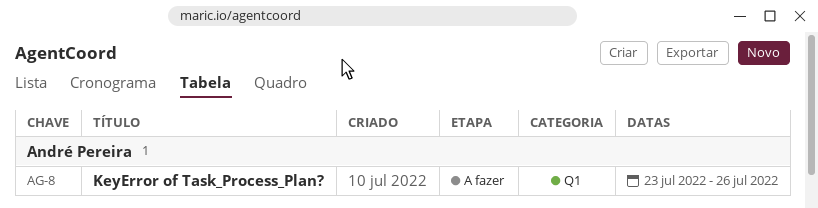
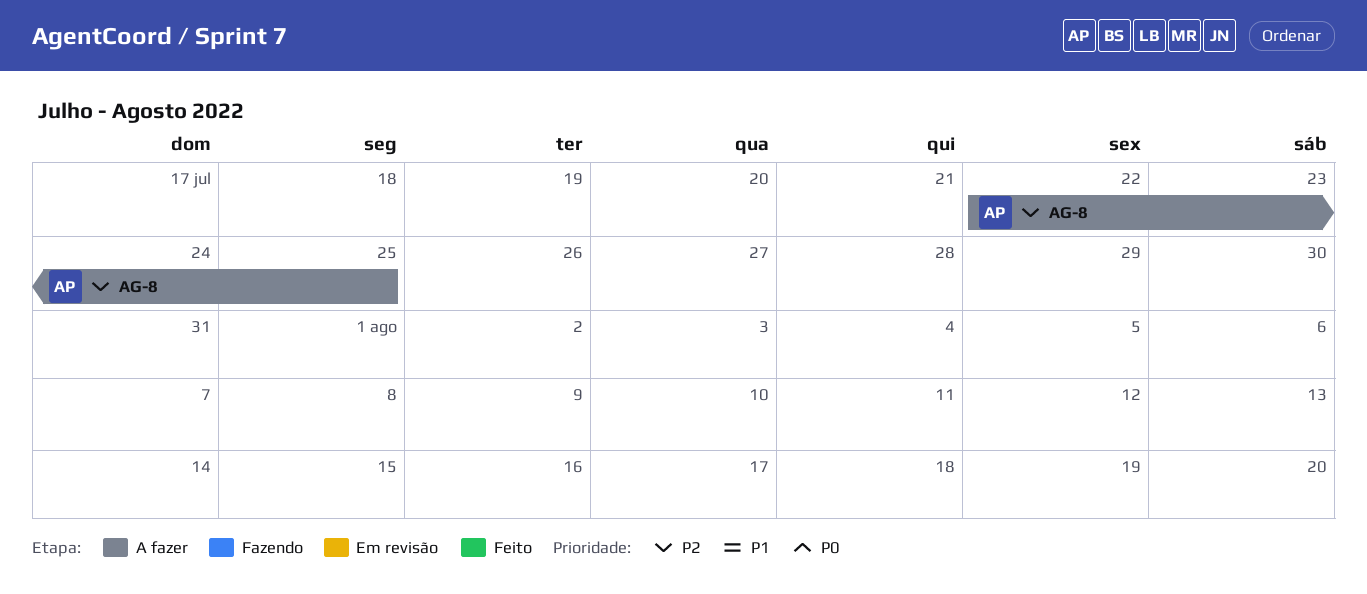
AG-8, start: Jul 23 -> Jul 22
AG-8, due: Jul 26 -> Jul 25

